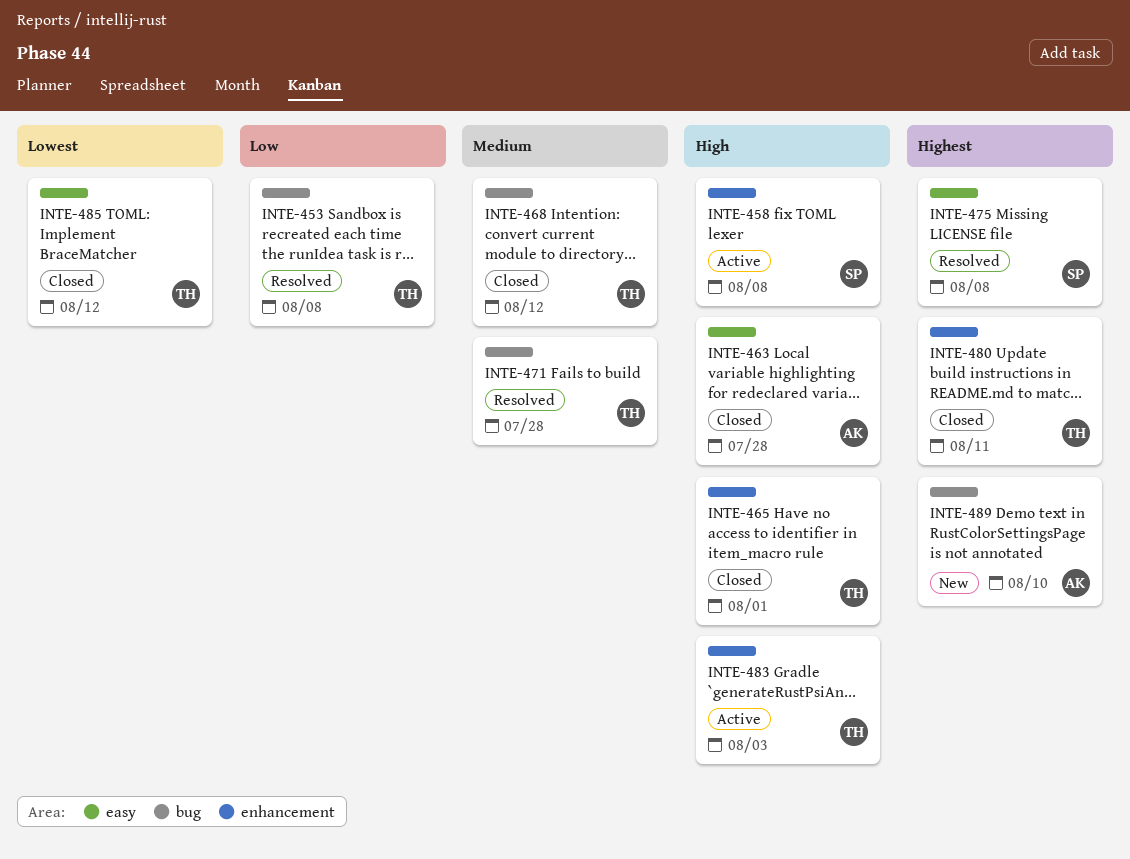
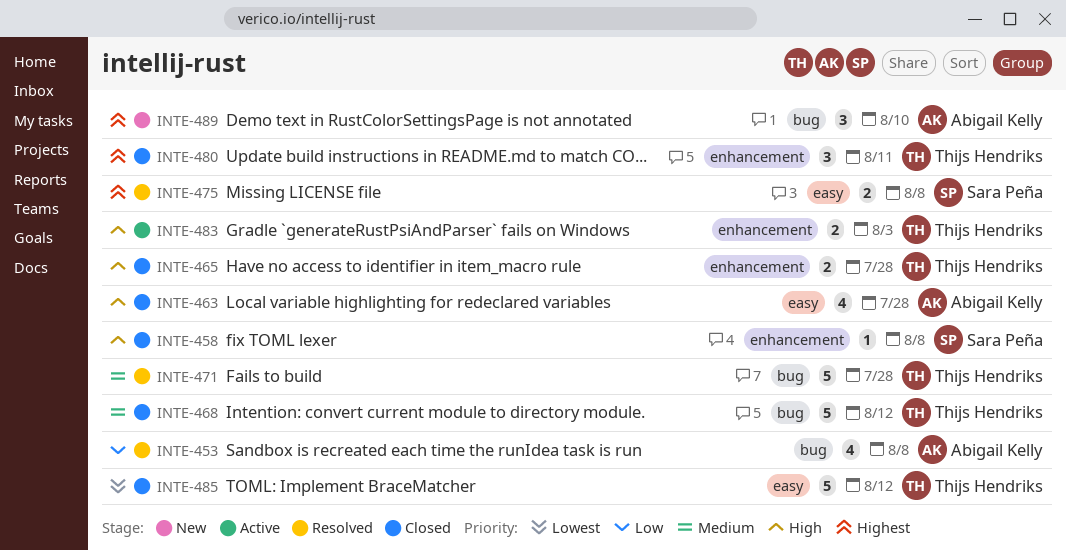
INTE-453, owner: Thijs Hendriks -> Abigail Kelly
INTE-458, status: Active -> Closed
INTE-465, due: Aug 1 -> Jul 28

